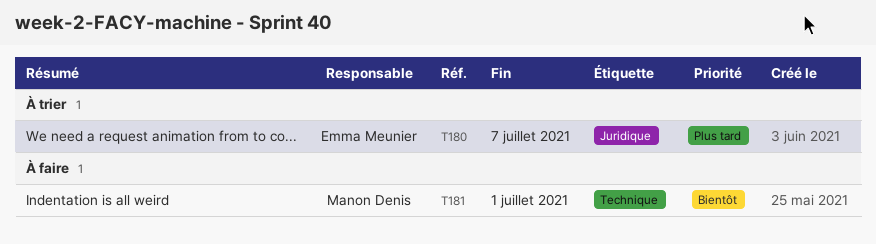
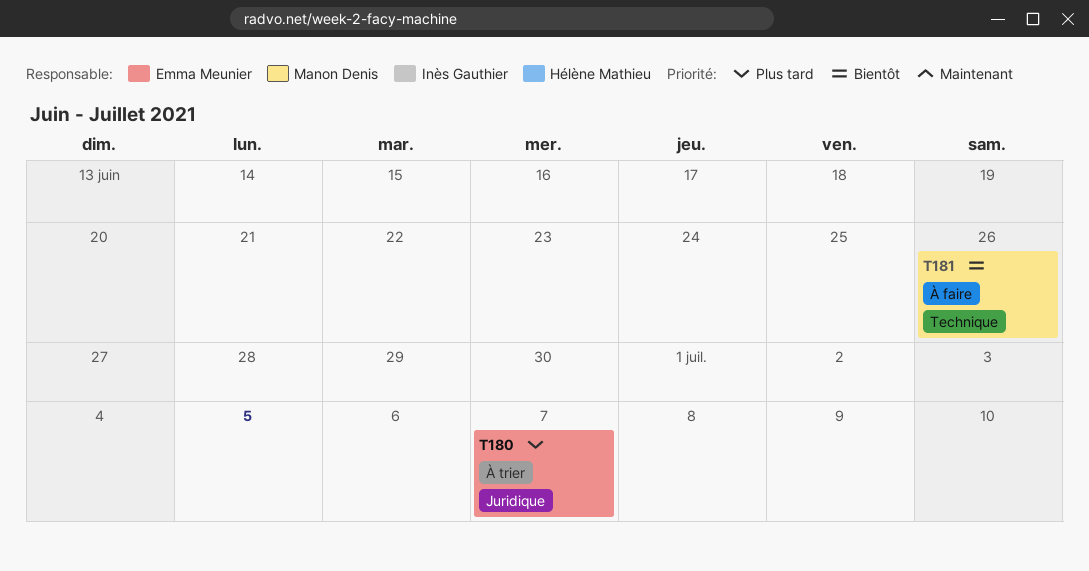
T181, due: Jul 1 -> Jun 26

